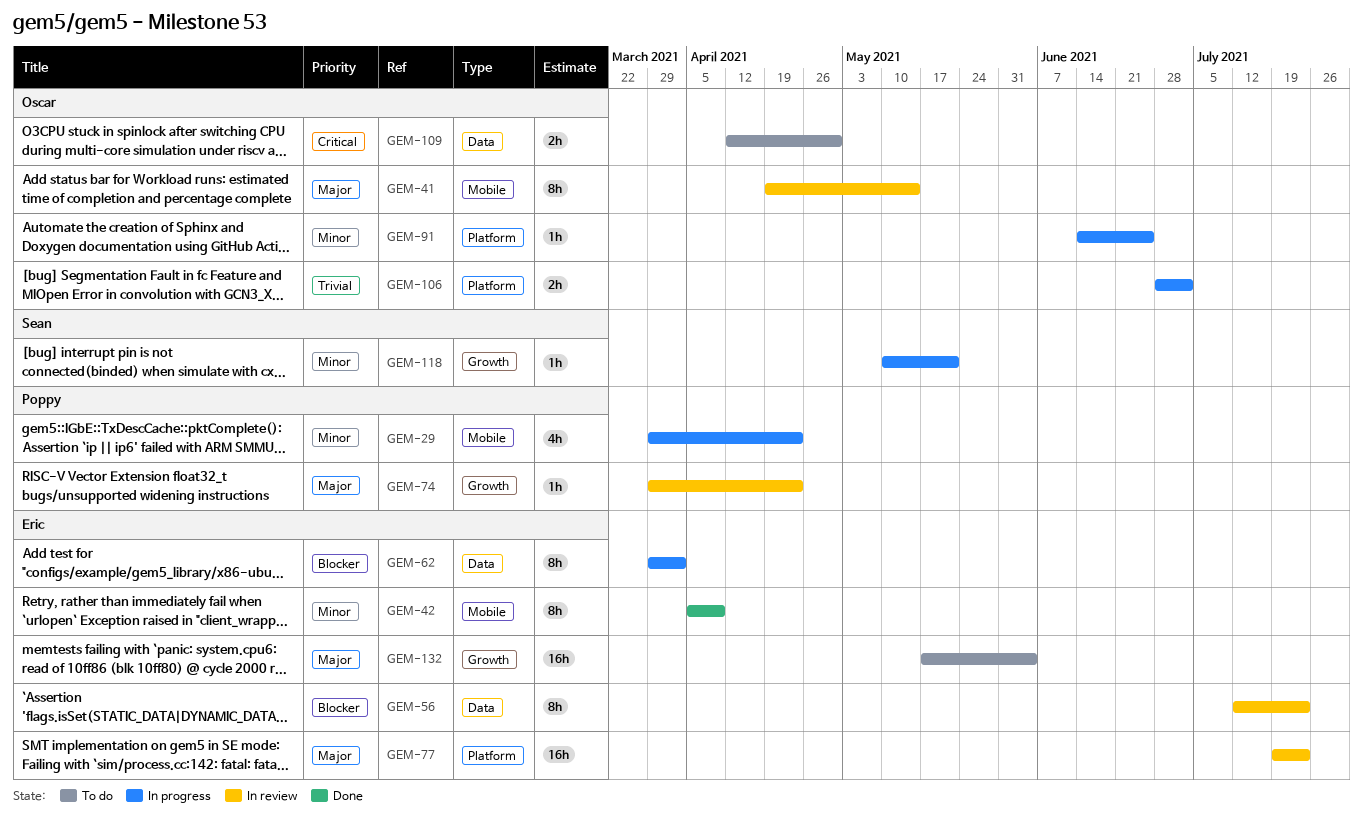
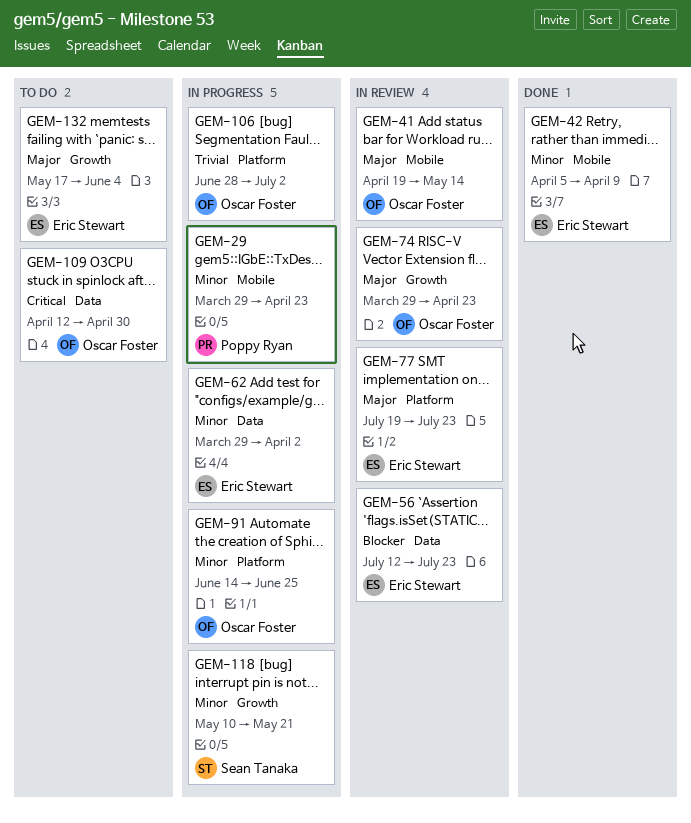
GEM-62, priority: Blocker -> Minor
GEM-74, owner: Poppy Ryan -> Oscar Foster

